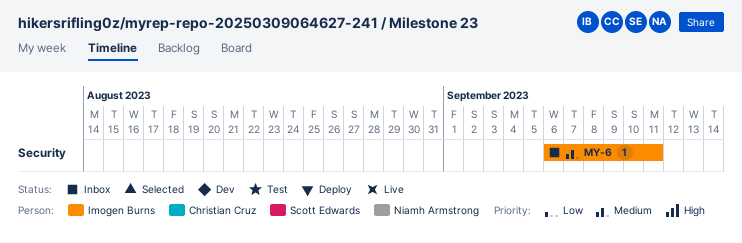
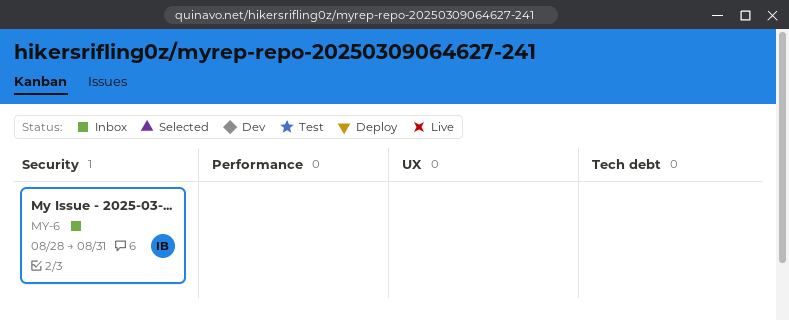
MY-6, start: Sep 6 -> Aug 28
MY-6, due: Sep 11 -> Aug 31

